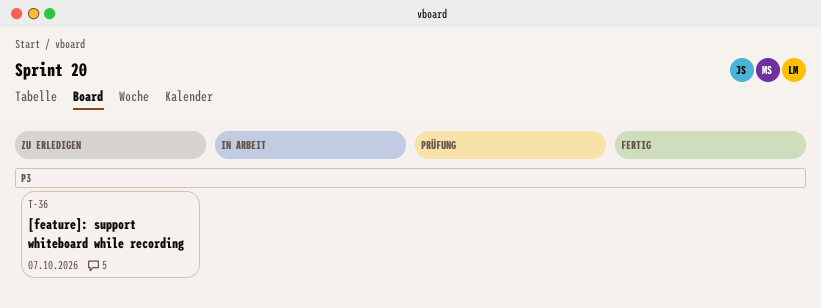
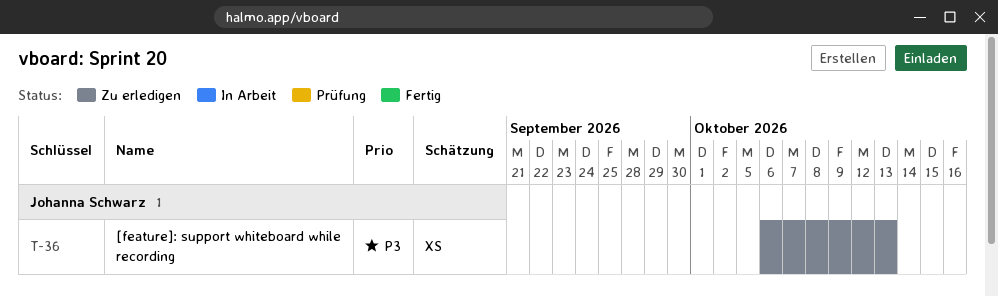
T-36, due: Oct 7 -> Oct 13

